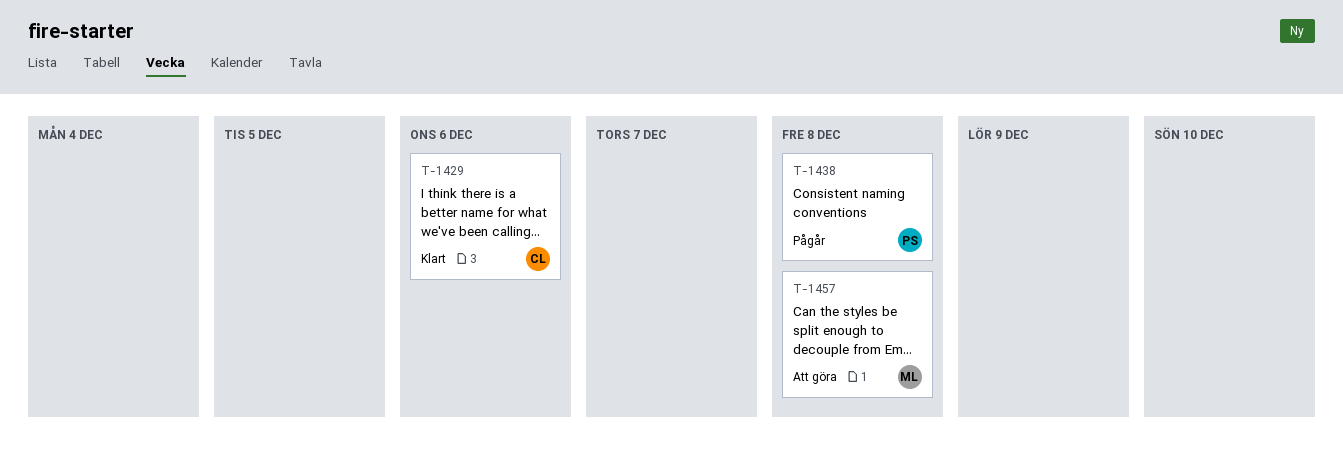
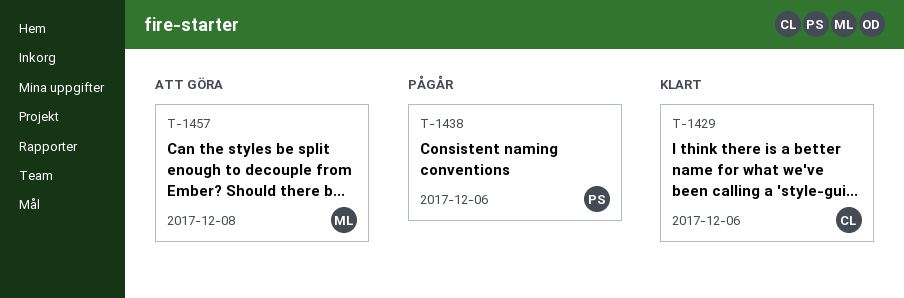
T-1438, due: Dec 8 -> Dec 6

